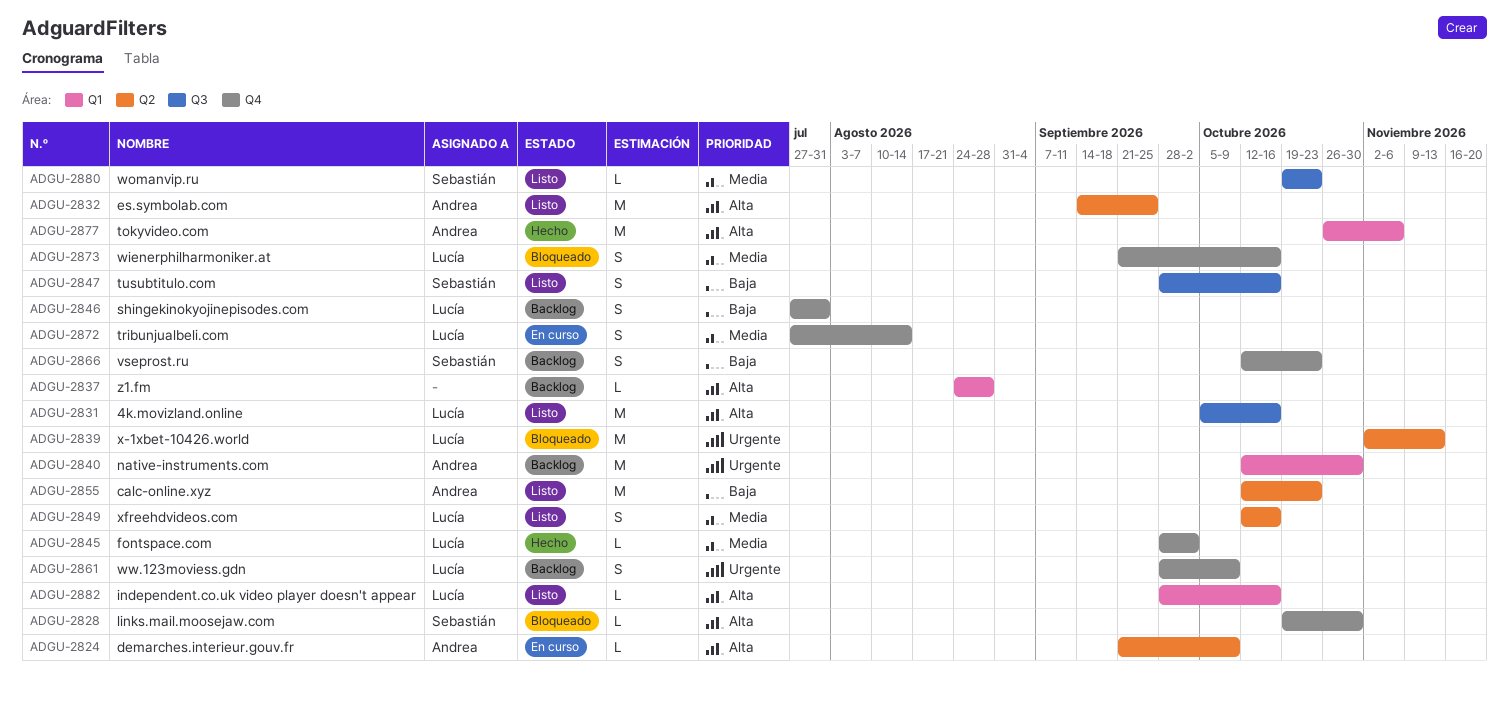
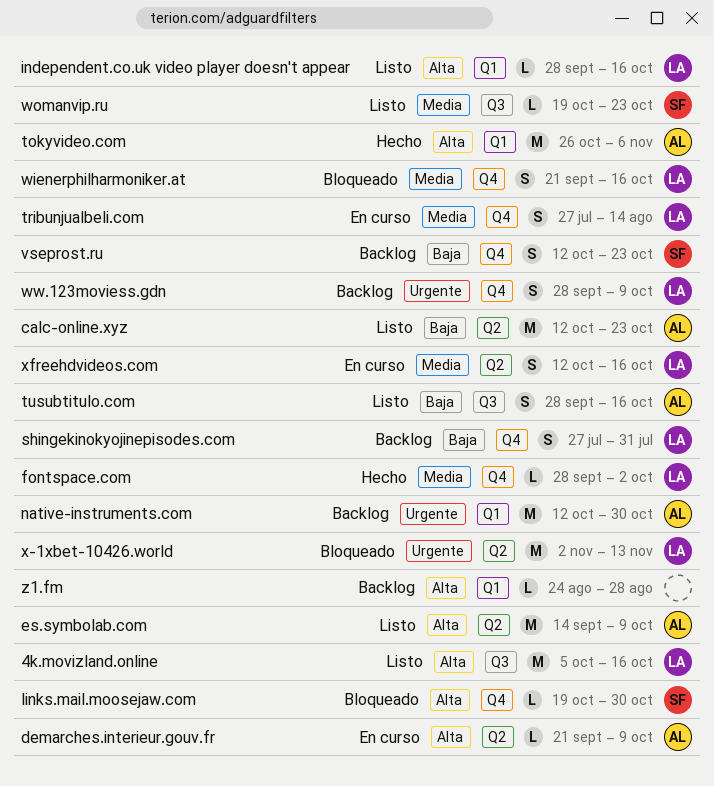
es.symbolab.com, due: Sep 25 -> Oct 9
tusubtitulo.com, owner: Sebastián -> Andrea
xfreehdvideos.com, status: Listo -> En curso

